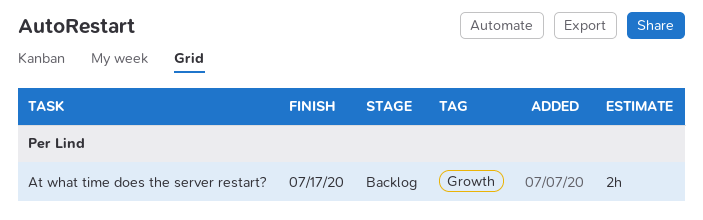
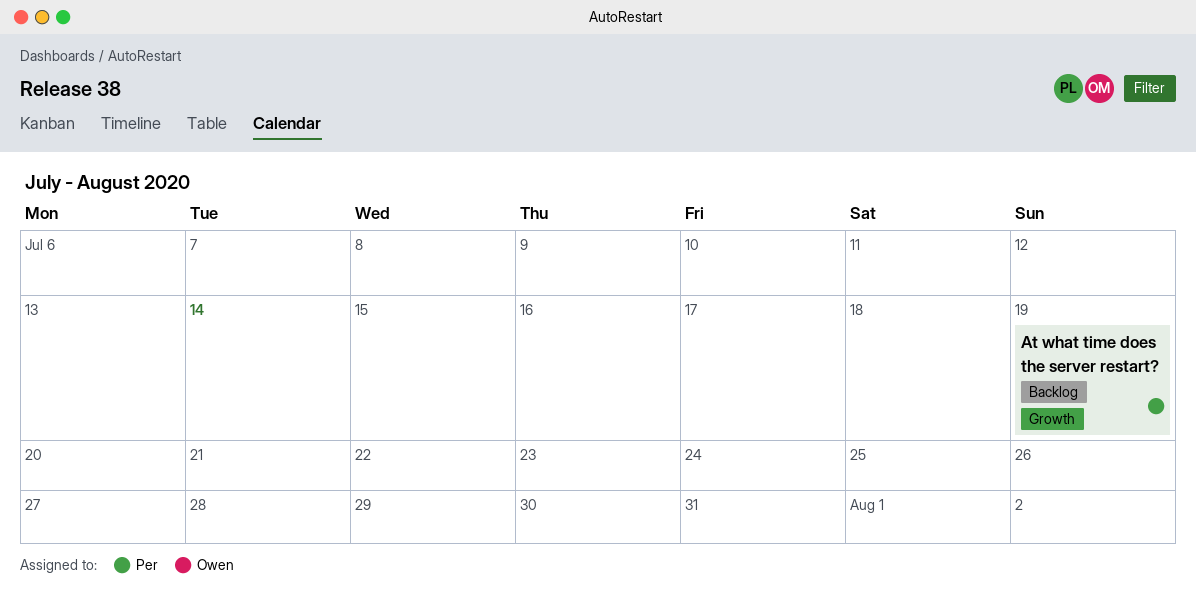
At what time does the server restart?, due: Jul 17 -> Jul 19

